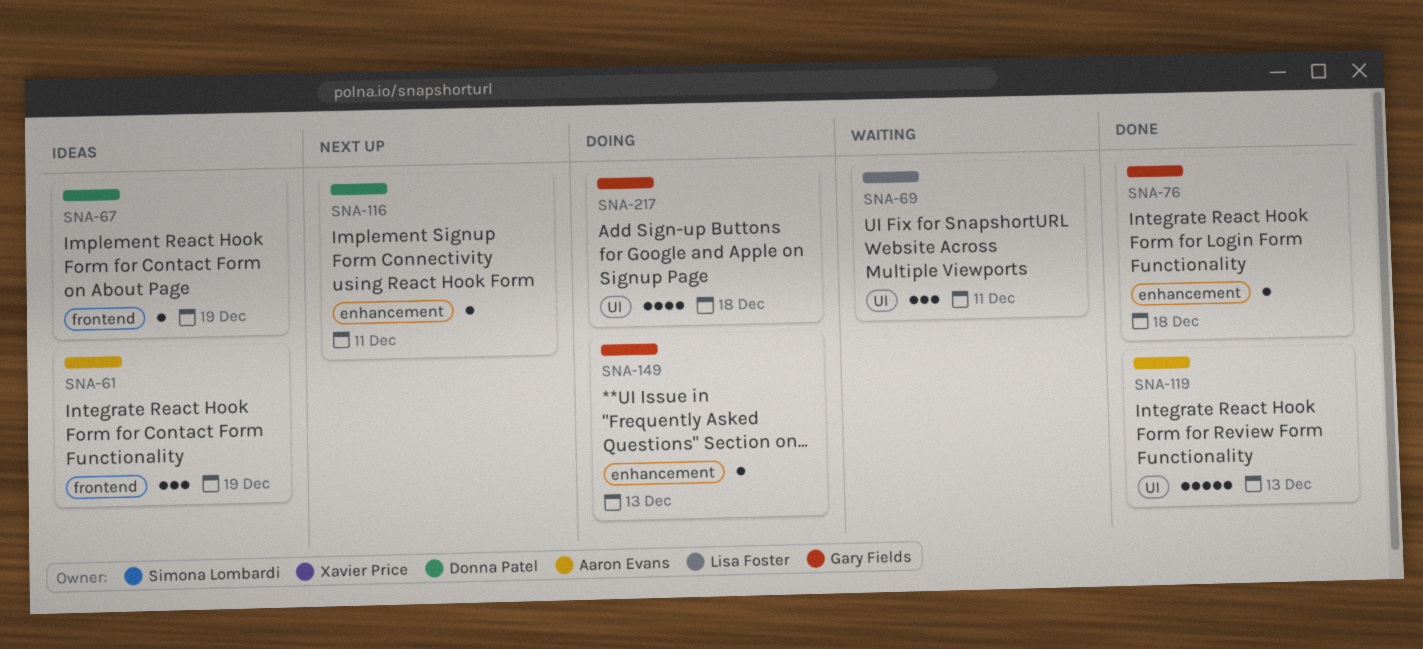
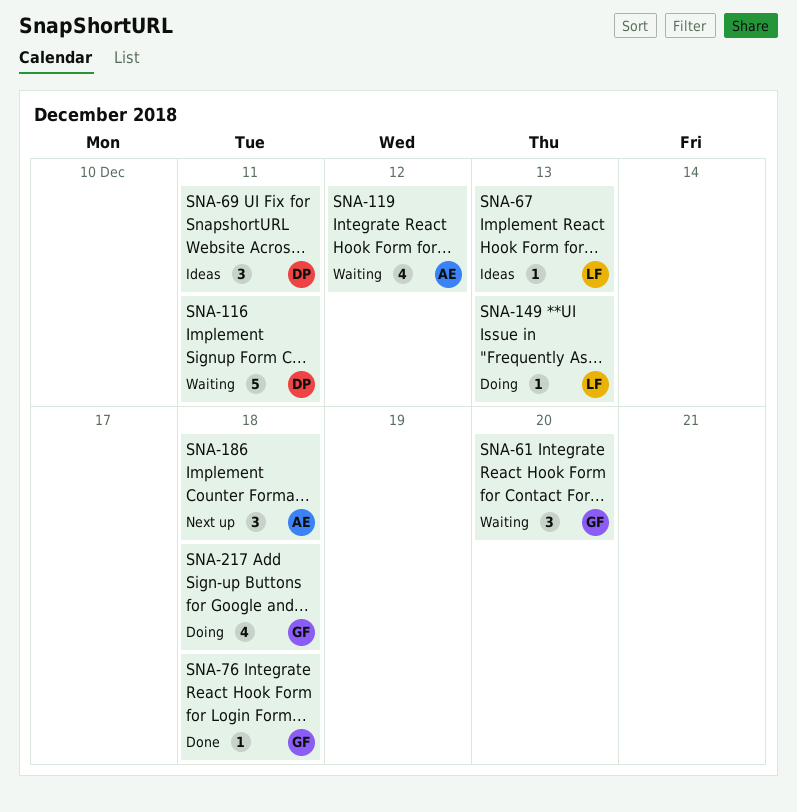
SNA-61, status: Ideas -> Waiting
SNA-61, owner: Aaron Evans -> Gary Fields
SNA-61, due: Dec 19 -> Dec 20
SNA-67, owner: Donna Patel -> Lisa Foster
SNA-67, due: Dec 19 -> Dec 13
SNA-69, status: Waiting -> Ideas
SNA-69, owner: Lisa Foster -> Donna Patel
SNA-116, status: Next up -> Waiting
SNA-116, estimate: 1 -> 5
SNA-119, status: Done -> Waiting
SNA-119, estimate: 5 -> 4
SNA-119, due: Dec 13 -> Dec 12
SNA-149, owner: Gary Fields -> Lisa Foster
SNA-186: none -> present

